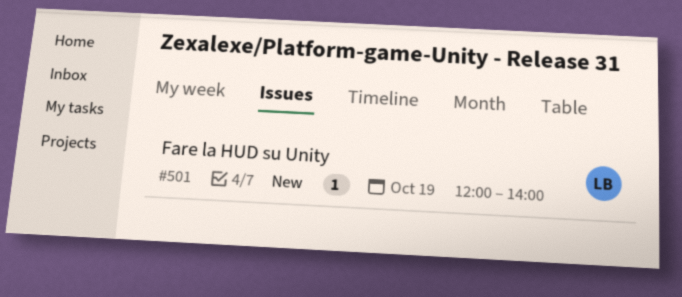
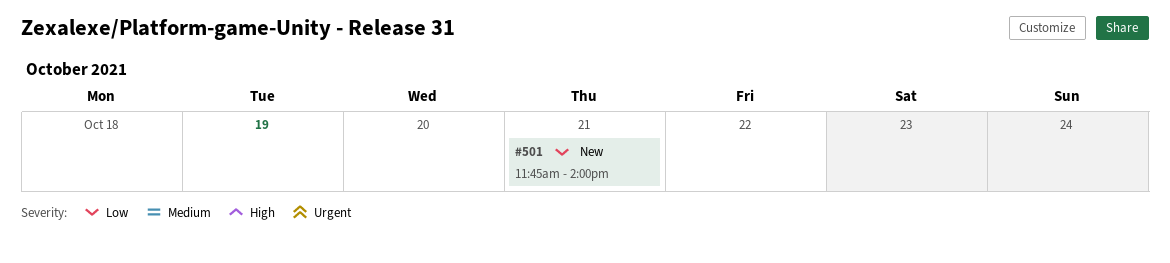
#501, day: Oct 19 -> Oct 21
#501, begins: 12:00 -> 11:45

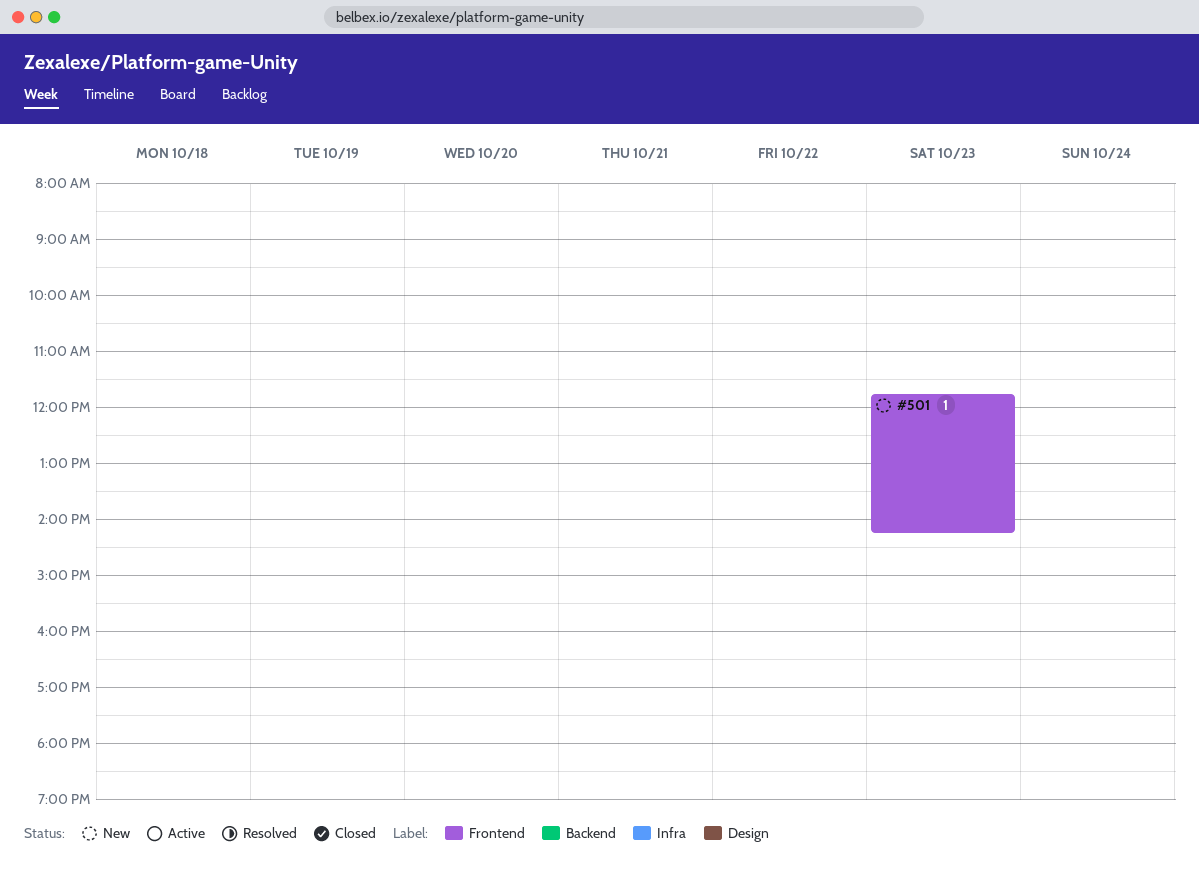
#501, day: Oct 21 -> Oct 23
#501, ends: 14:00 -> 14:15

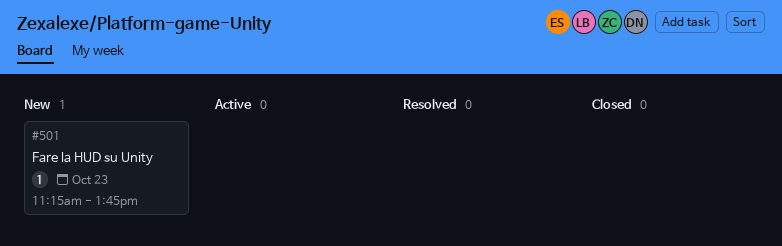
#501, begins: 11:45 -> 11:15
#501, ends: 14:15 -> 13:45

